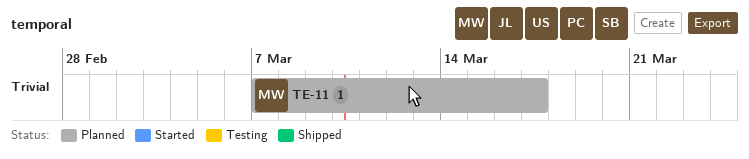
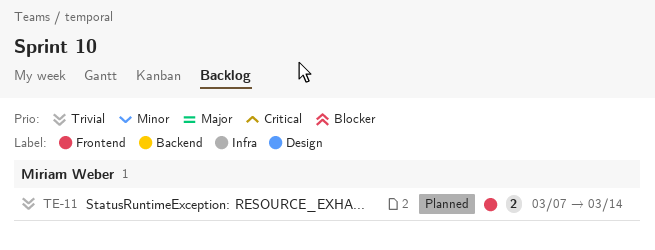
TE-11, estimate: 1 -> 2
TE-11, due: Mar 17 -> Mar 14

